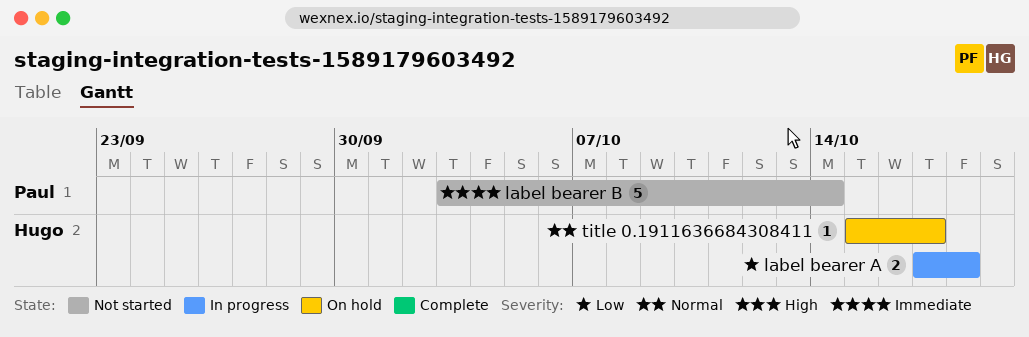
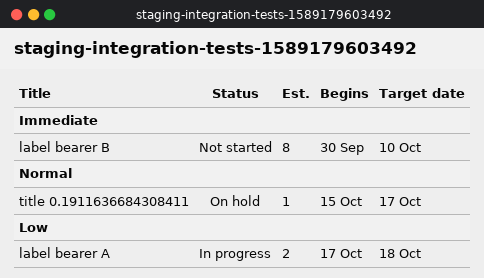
label bearer B, estimate: 5 -> 8
label bearer B, start: Oct 3 -> Sep 30
label bearer B, due: Oct 14 -> Oct 10

